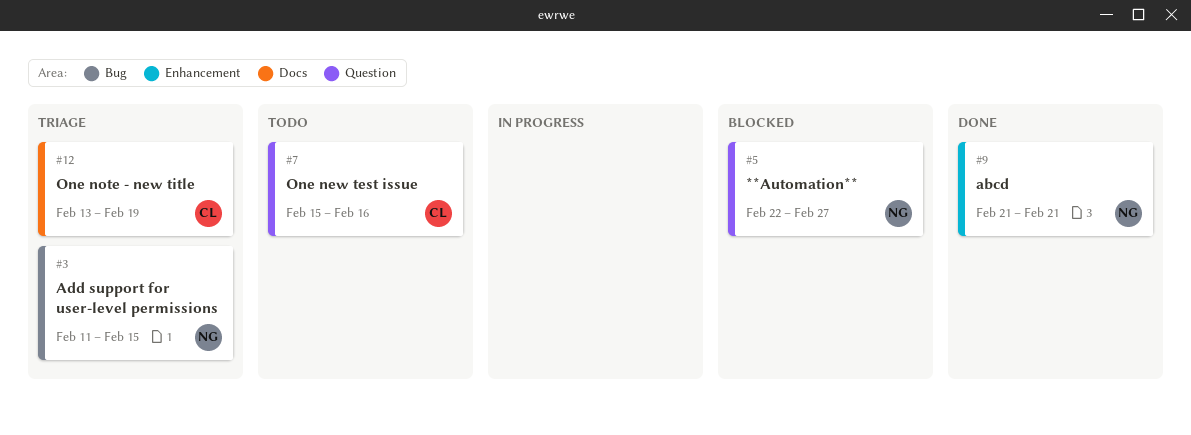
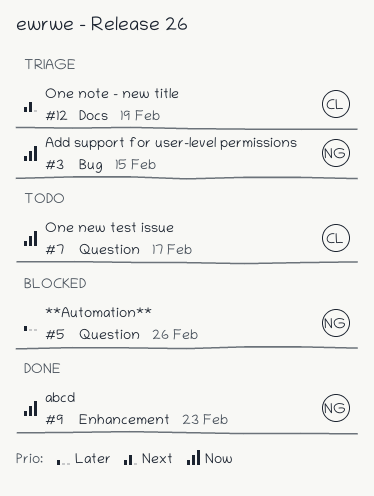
#5, due: Feb 27 -> Feb 26
#7, due: Feb 16 -> Feb 17
#9, due: Feb 21 -> Feb 23

